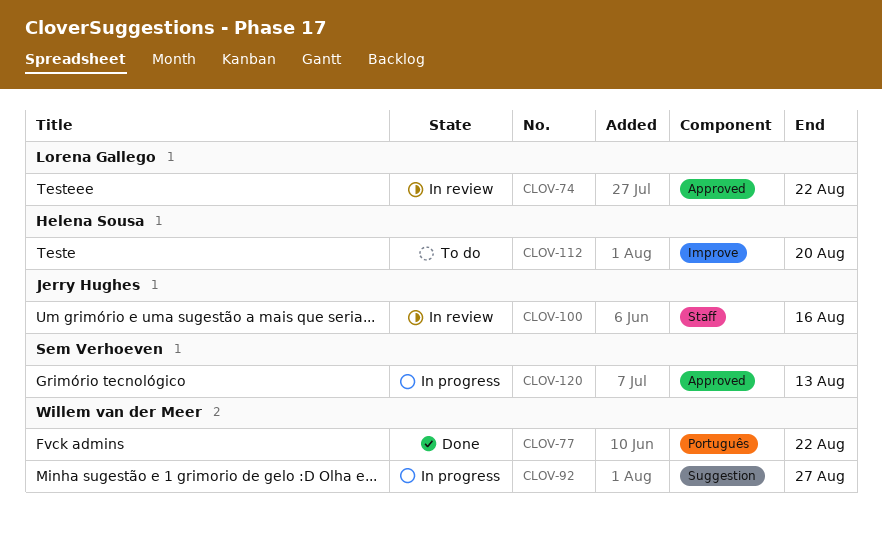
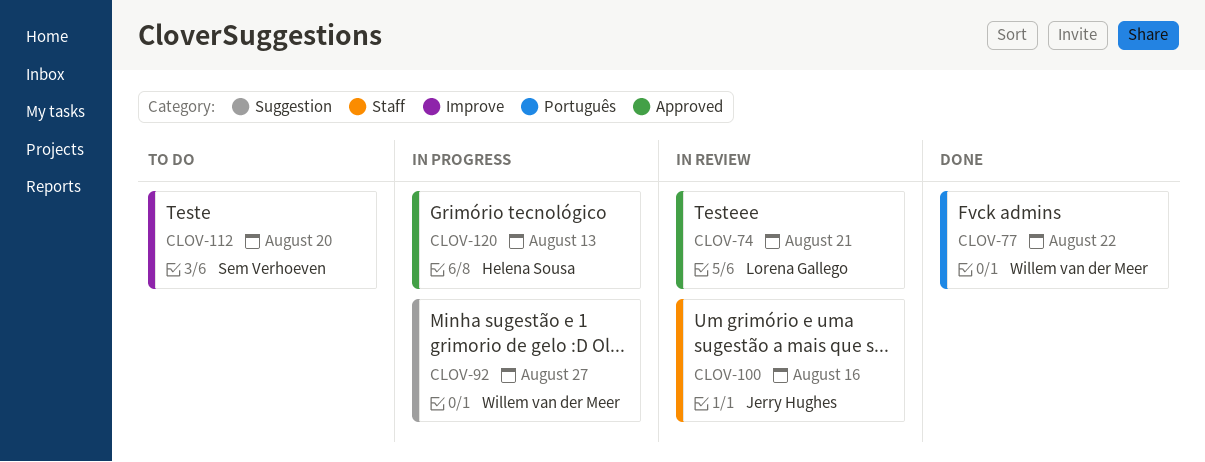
CLOV-74, due: Aug 22 -> Aug 21
CLOV-112, owner: Helena Sousa -> Sem Verhoeven
CLOV-120, owner: Sem Verhoeven -> Helena Sousa

